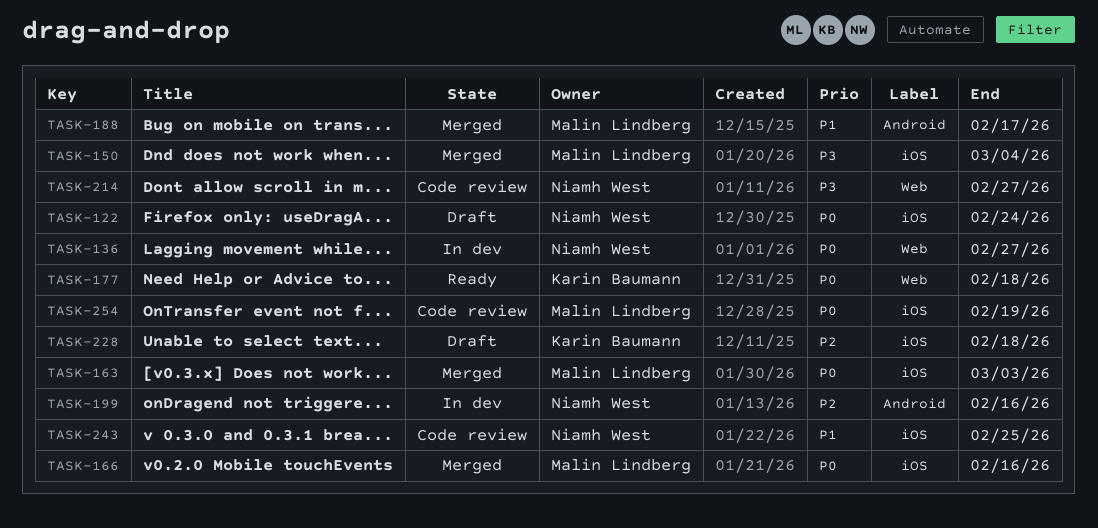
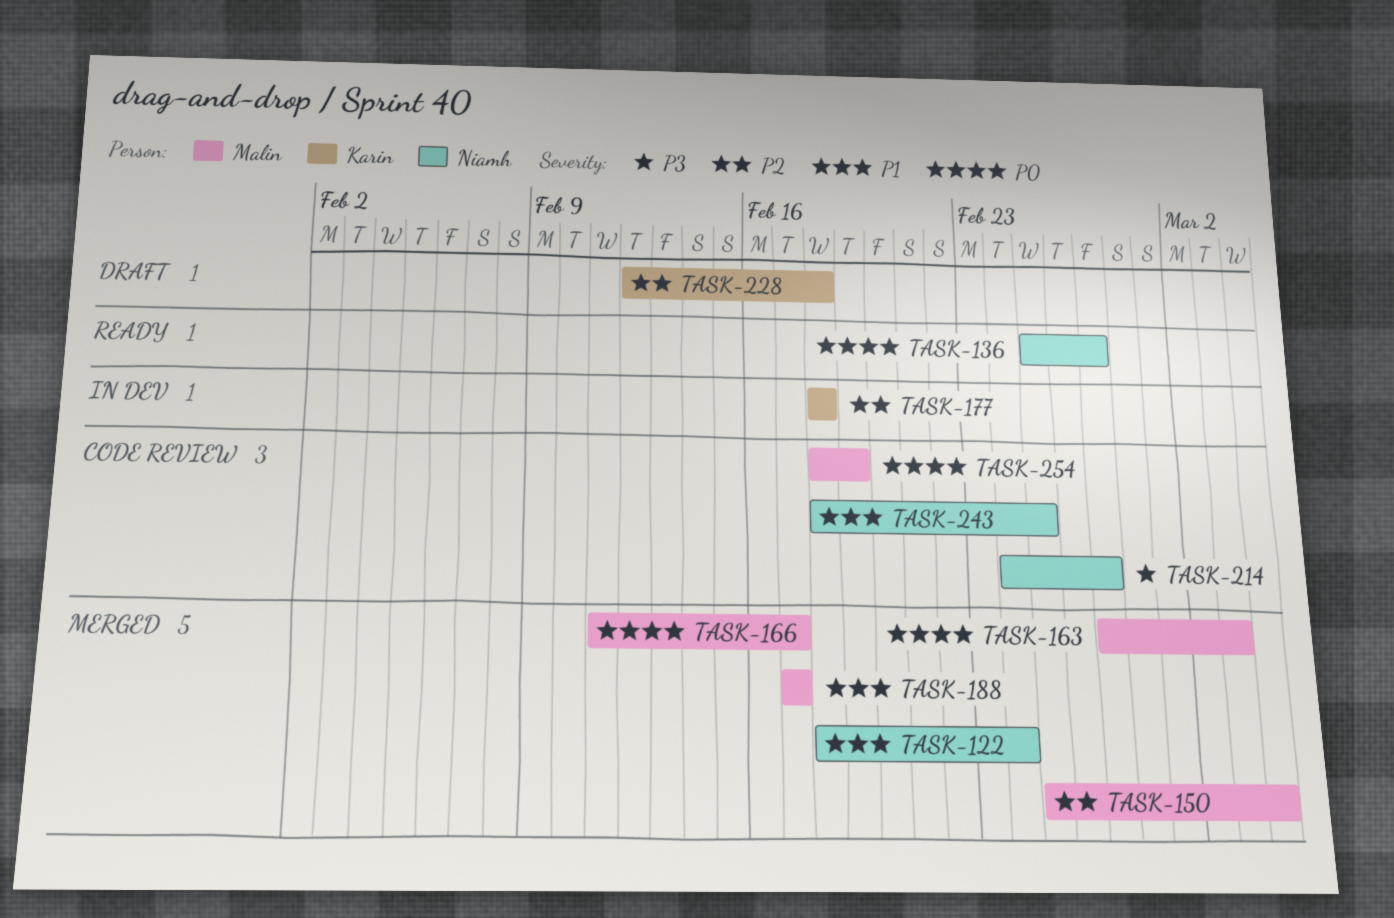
TASK-122, status: Draft -> Merged
TASK-122, priority: P0 -> P1
TASK-136, status: In dev -> Ready
TASK-150, priority: P3 -> P2
TASK-166, due: Feb 16 -> Feb 17
TASK-177, status: Ready -> In dev
TASK-177, priority: P0 -> P2
TASK-199: present -> none

